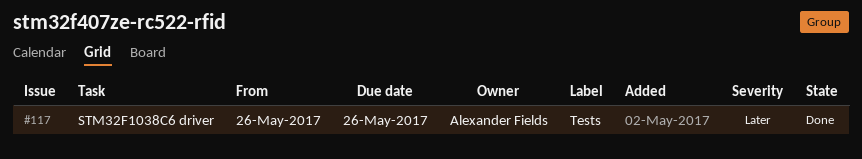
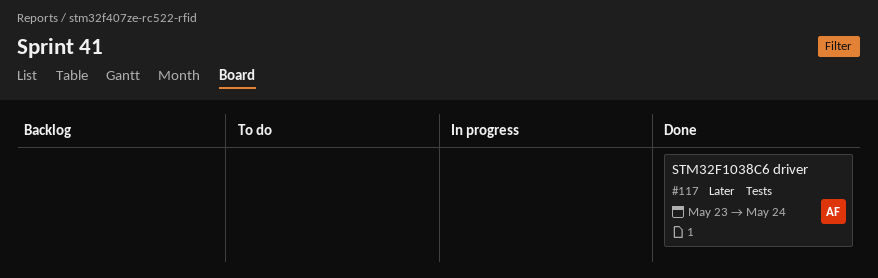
#117, start: May 26 -> May 23
#117, due: May 26 -> May 24

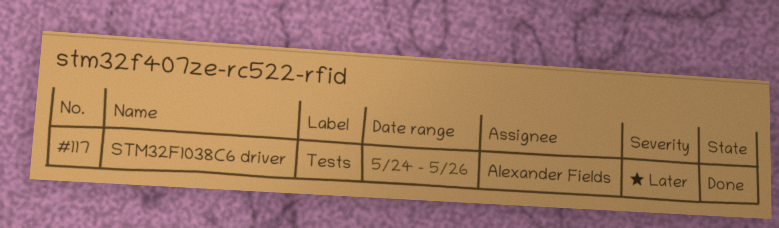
#117, start: May 23 -> May 24
#117, due: May 24 -> May 26

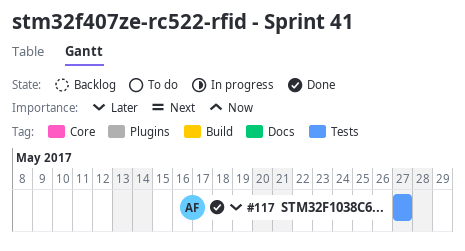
#117, start: May 24 -> May 27
#117, due: May 26 -> May 27

